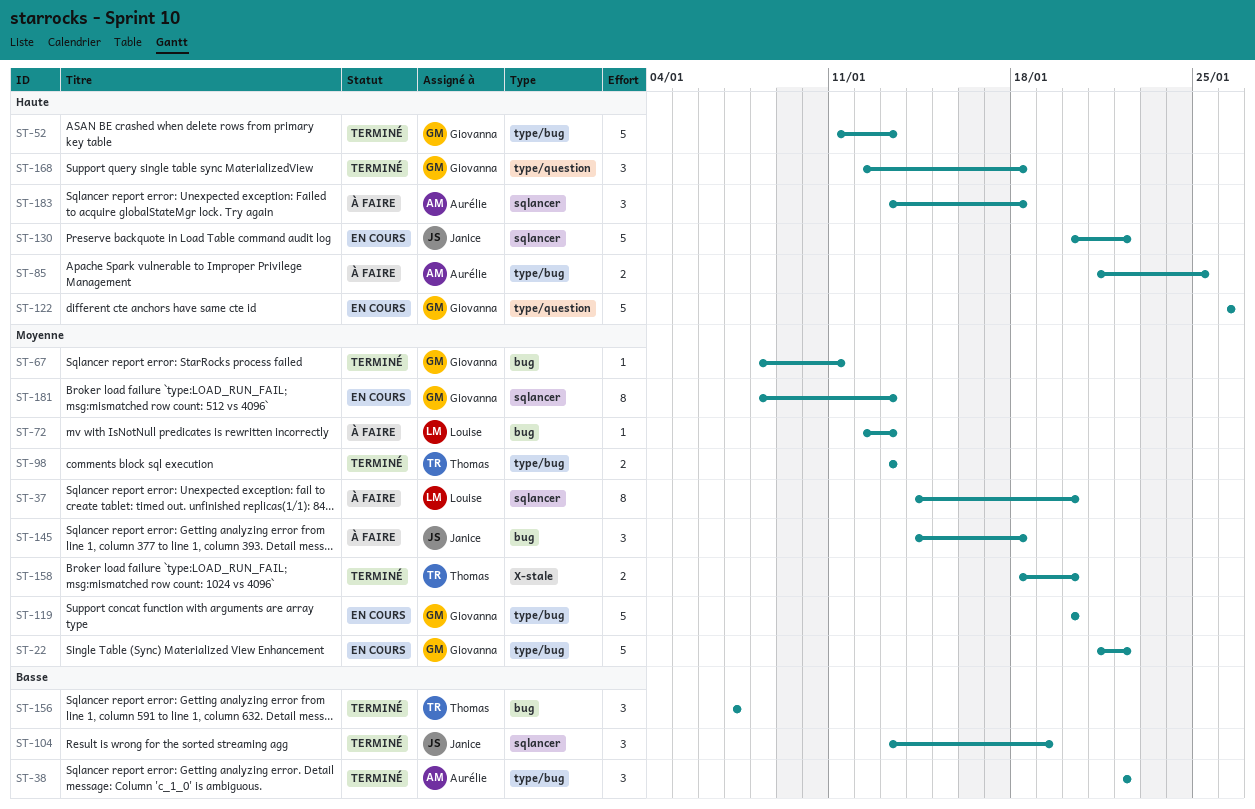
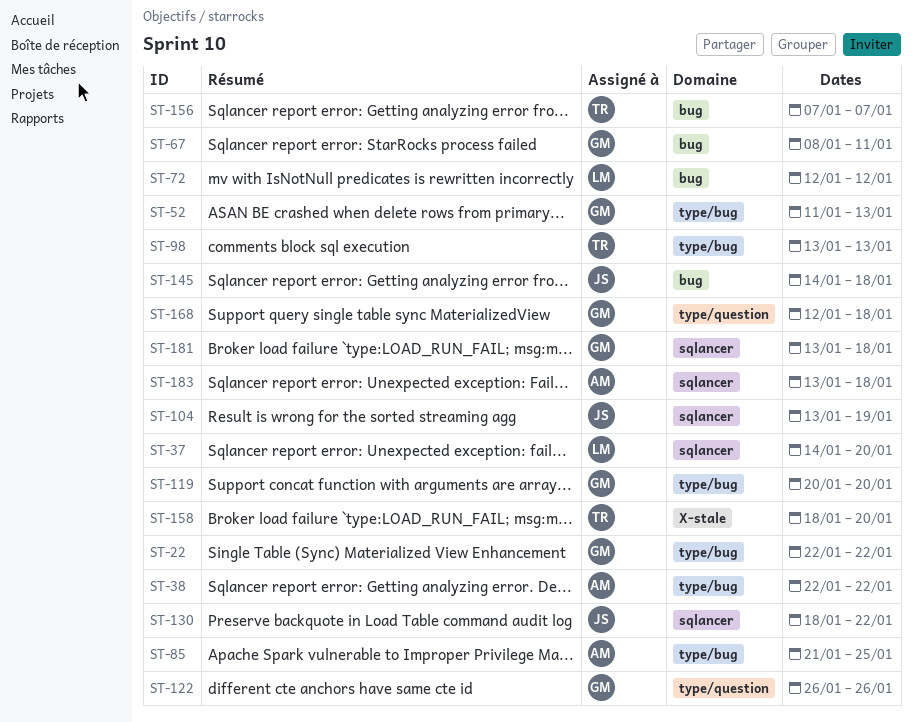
ST-22, start: Jan 21 -> Jan 22
ST-72, due: Jan 13 -> Jan 12
ST-130, start: Jan 20 -> Jan 18
ST-181, start: Jan 8 -> Jan 13
ST-181, due: Jan 13 -> Jan 18

